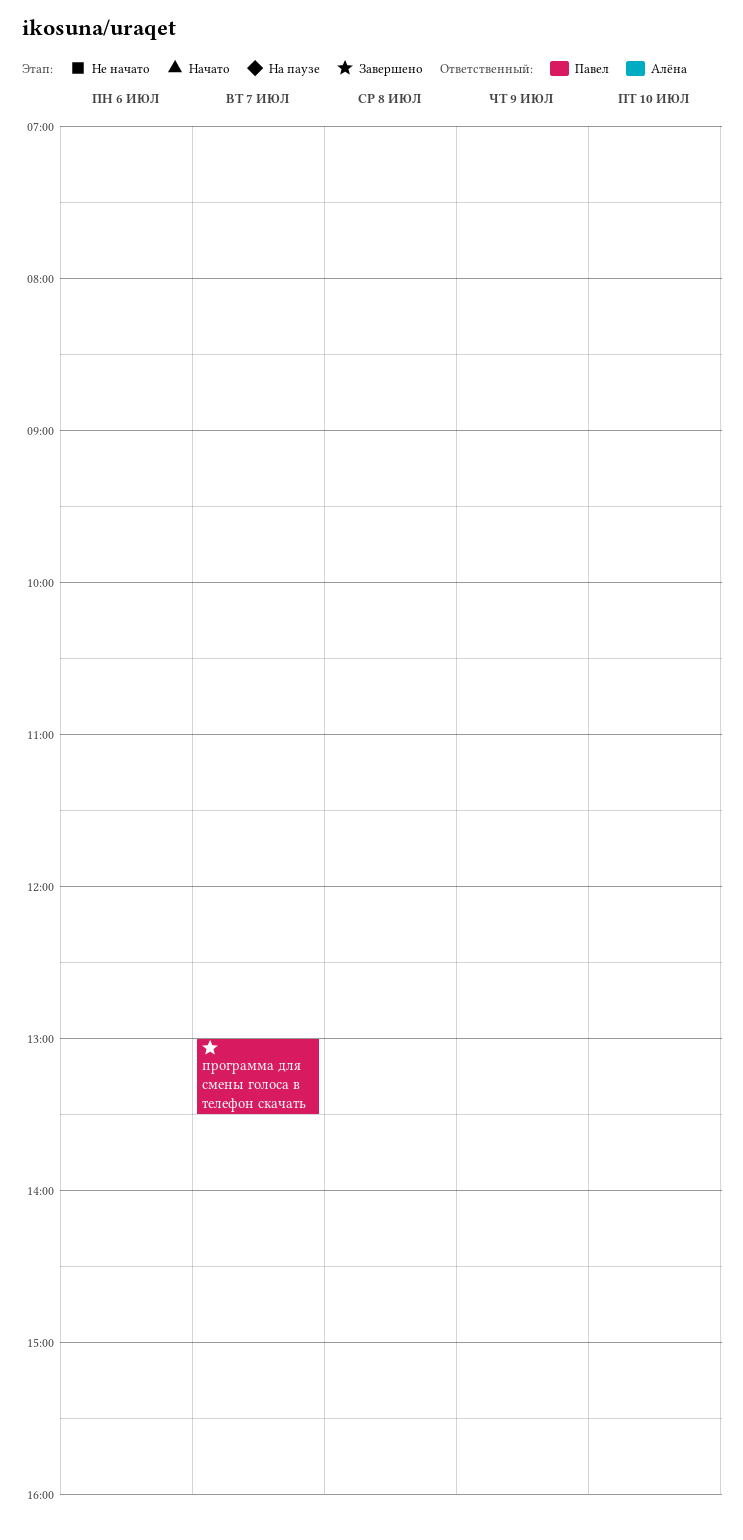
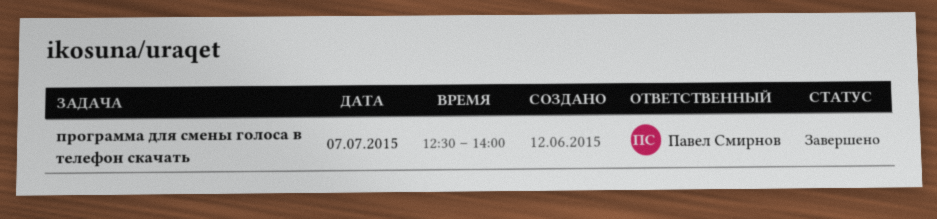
программа для смены голоса в телефон скачать, begins: 13:00 -> 12:30
программа для смены голоса в телефон скачать, ends: 13:30 -> 14:00

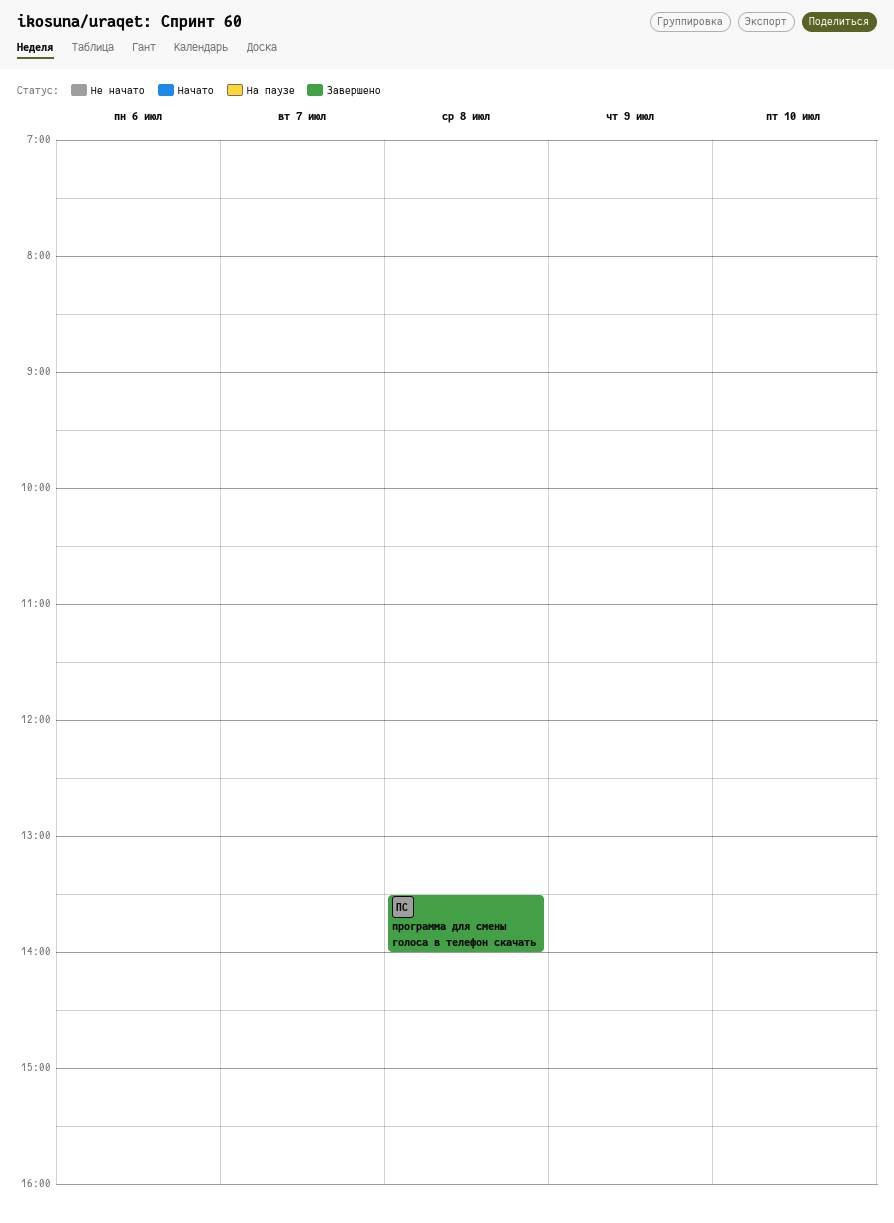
программа для смены голоса в телефон скачать, day: Jul 7 -> Jul 8
программа для смены голоса в телефон скачать, begins: 12:30 -> 13:30

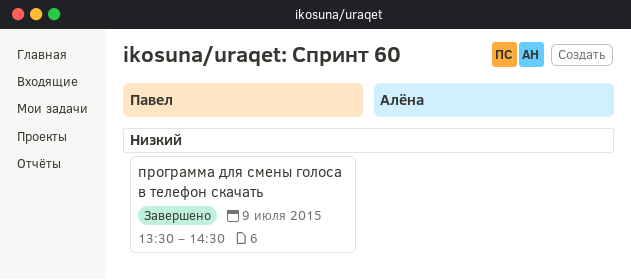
программа для смены голоса в телефон скачать, day: Jul 8 -> Jul 9
программа для смены голоса в телефон скачать, ends: 14:00 -> 14:30

